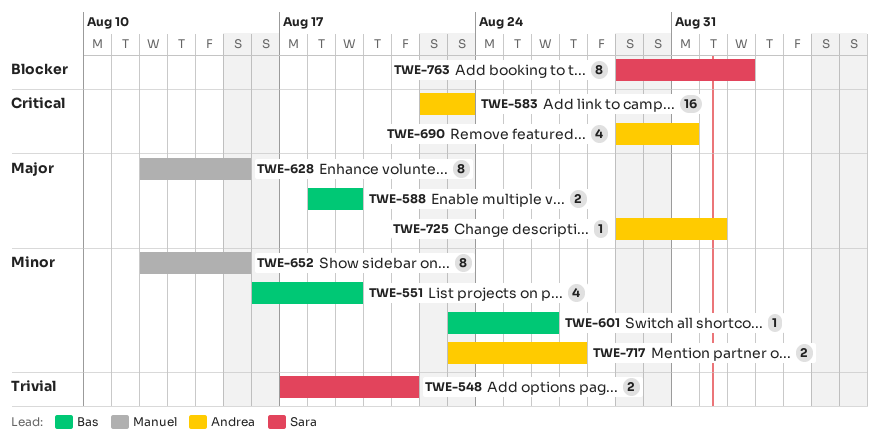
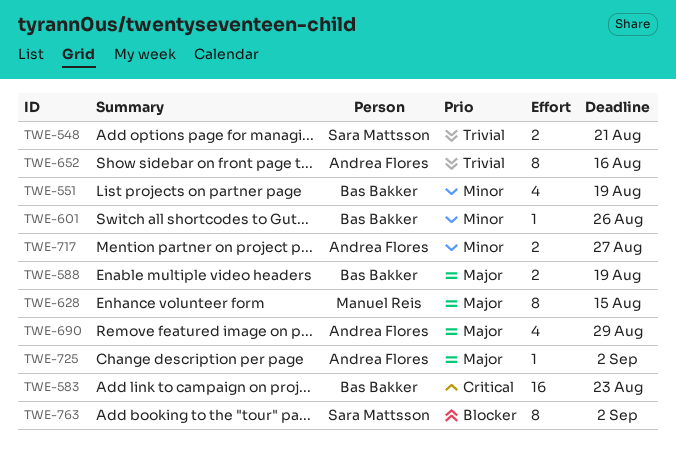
TWE-583, owner: Andrea Flores -> Bas Bakker
TWE-652, owner: Manuel Reis -> Andrea Flores
TWE-652, priority: Minor -> Trivial
TWE-652, due: Aug 15 -> Aug 16
TWE-690, priority: Critical -> Major
TWE-690, due: Aug 31 -> Aug 29
TWE-725, due: Sep 1 -> Sep 2

